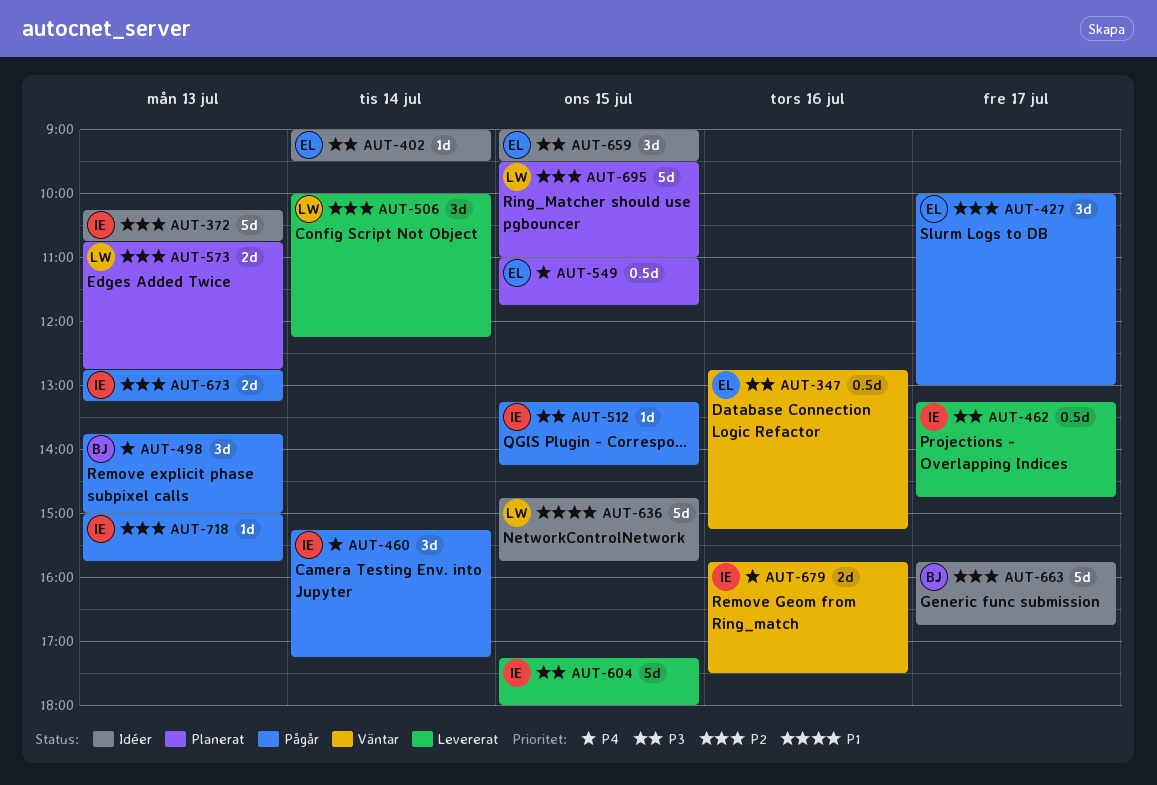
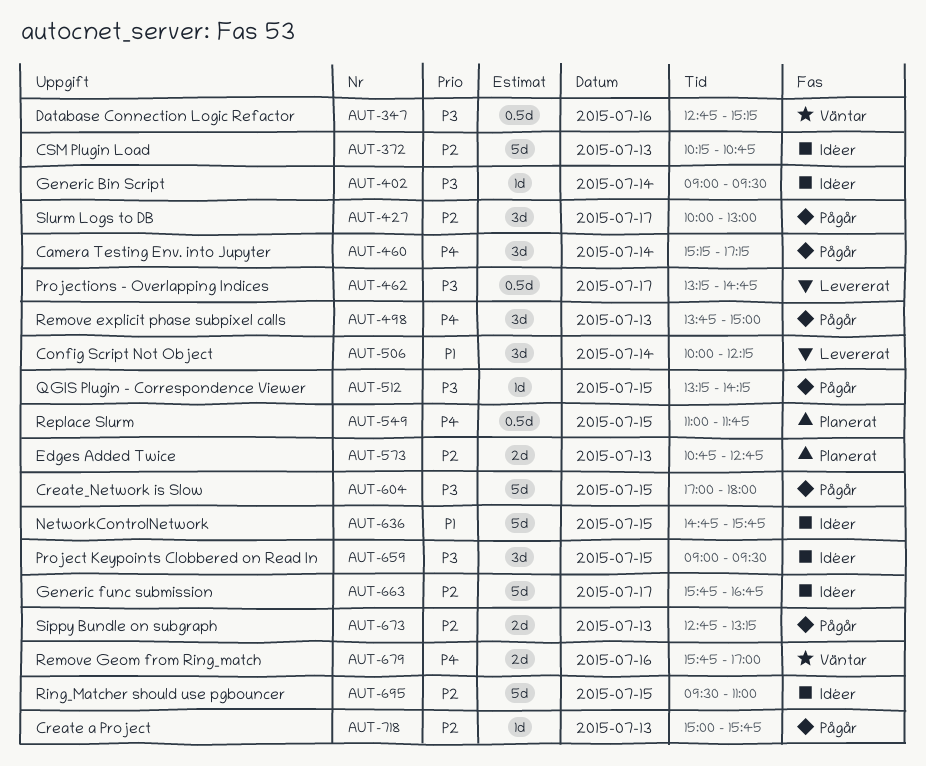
AUT-506, priority: P2 -> P1
AUT-604, status: Levererat -> Pågår
AUT-604, begins: 17:15 -> 17:00
AUT-679, ends: 17:30 -> 17:00
AUT-695, status: Planerat -> Idéer

